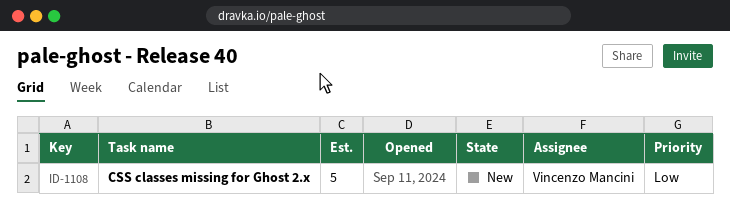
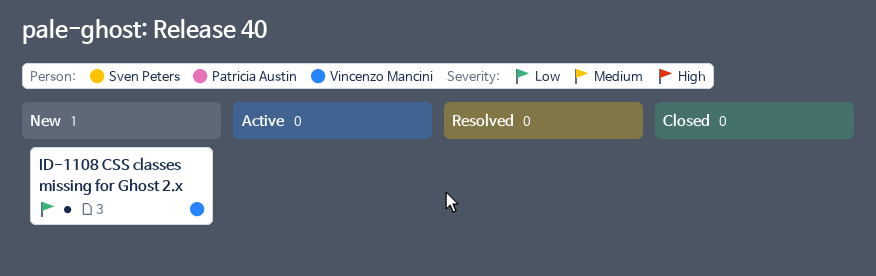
ID-1108, estimate: 5 -> 1

